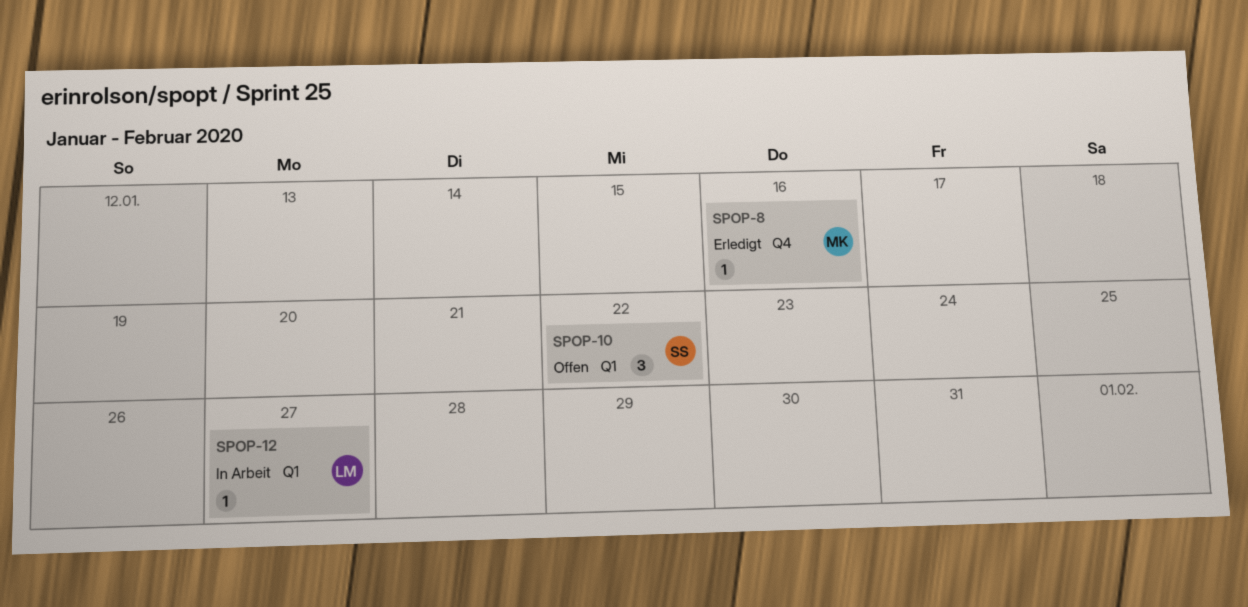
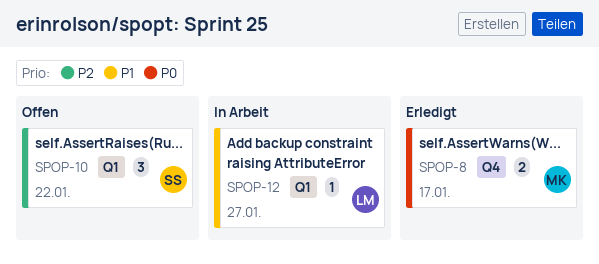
SPOP-8, estimate: 1 -> 2
SPOP-8, due: Jan 16 -> Jan 17

